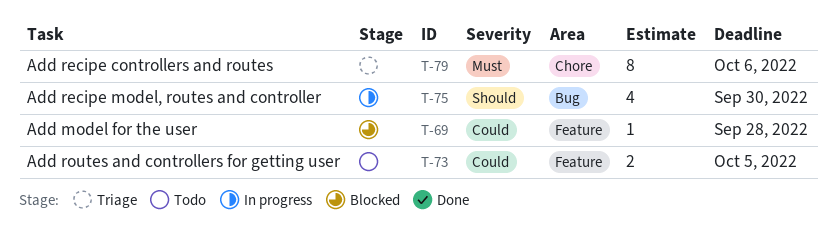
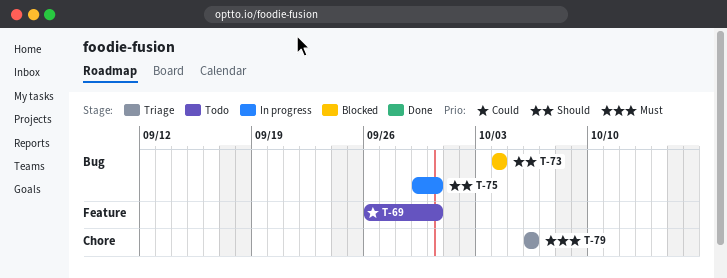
T-69, status: Blocked -> Todo
T-69, due: Sep 28 -> Sep 30
T-73, status: Todo -> Blocked
T-73, priority: Could -> Should
T-73, label: Feature -> Bug
T-73, due: Oct 5 -> Oct 4

